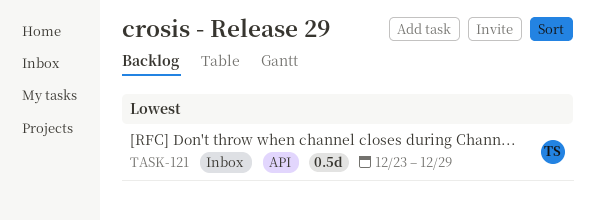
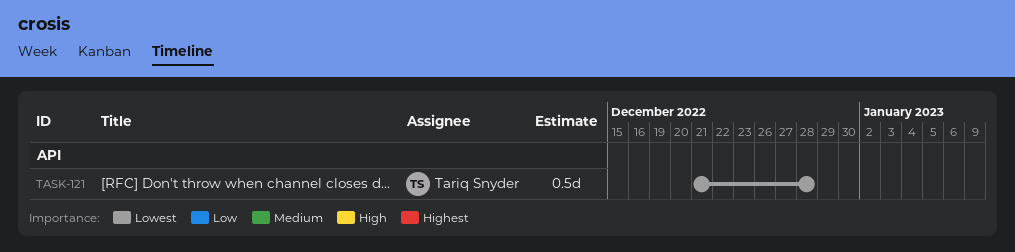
TASK-121, start: Dec 23 -> Dec 21
TASK-121, due: Dec 29 -> Dec 28

